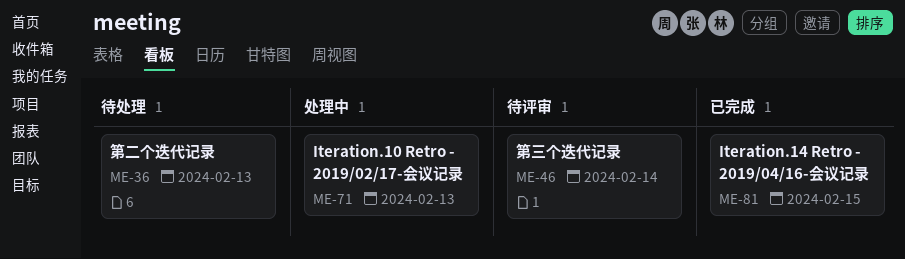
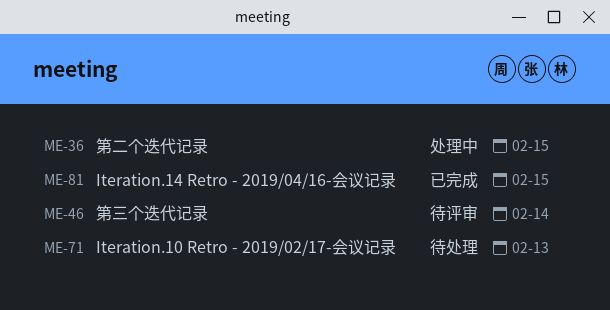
ME-36, status: 待处理 -> 处理中
ME-36, due: Feb 13 -> Feb 15
ME-71, status: 处理中 -> 待处理

